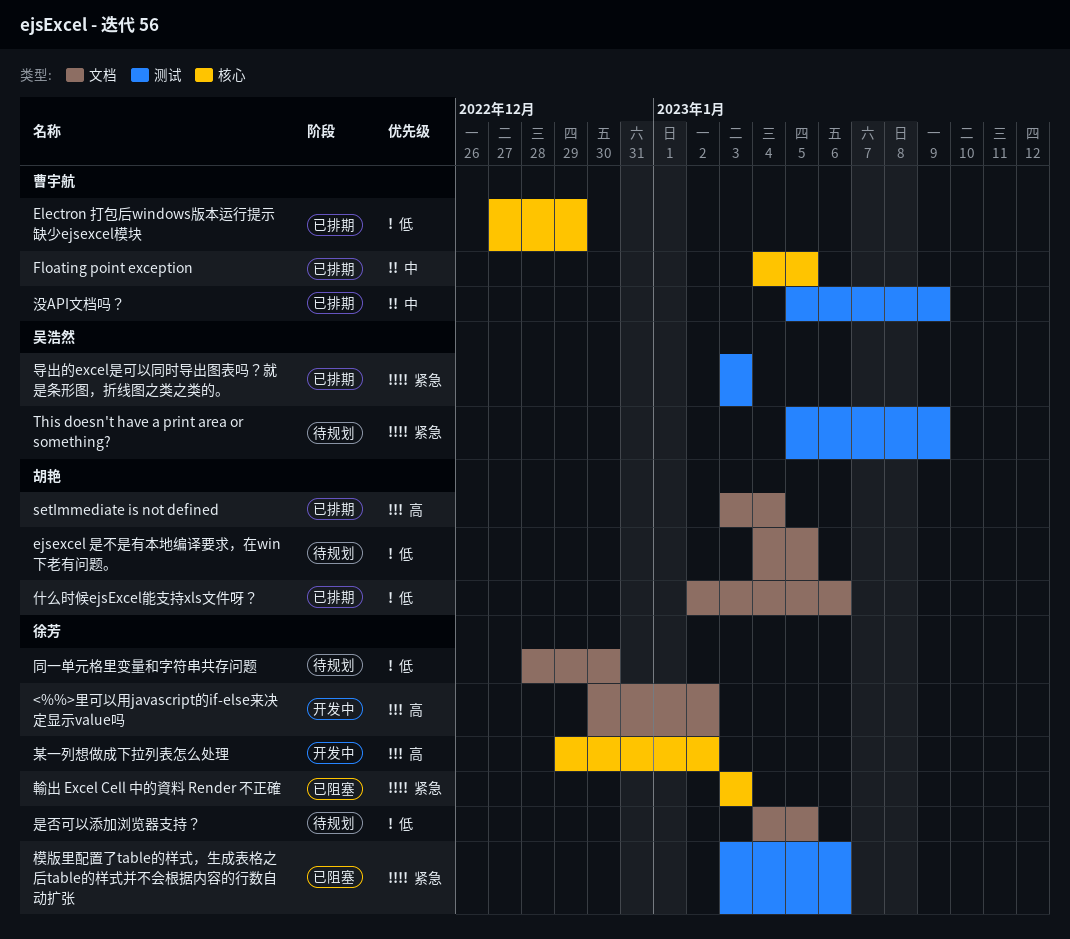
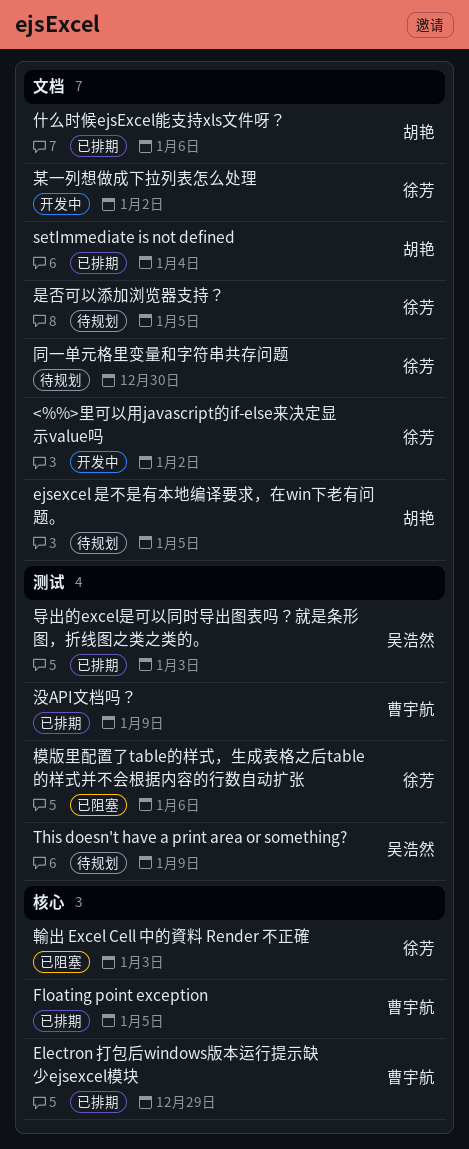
某一列想做成下拉列表怎么处理, label: 核心 -> 文档

